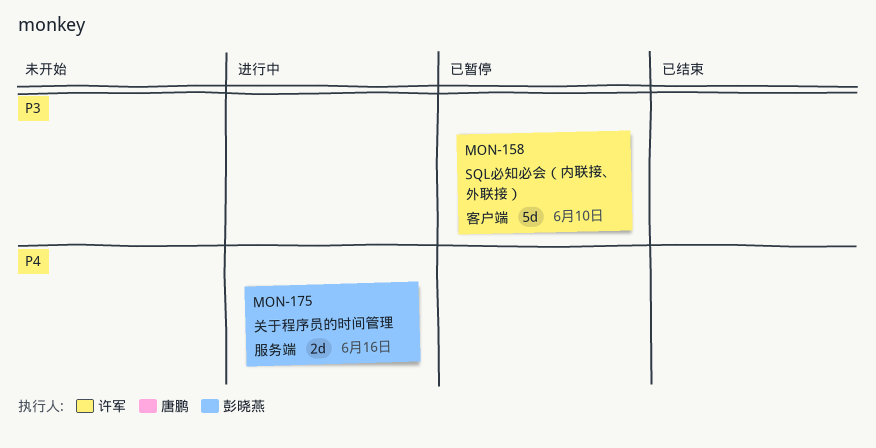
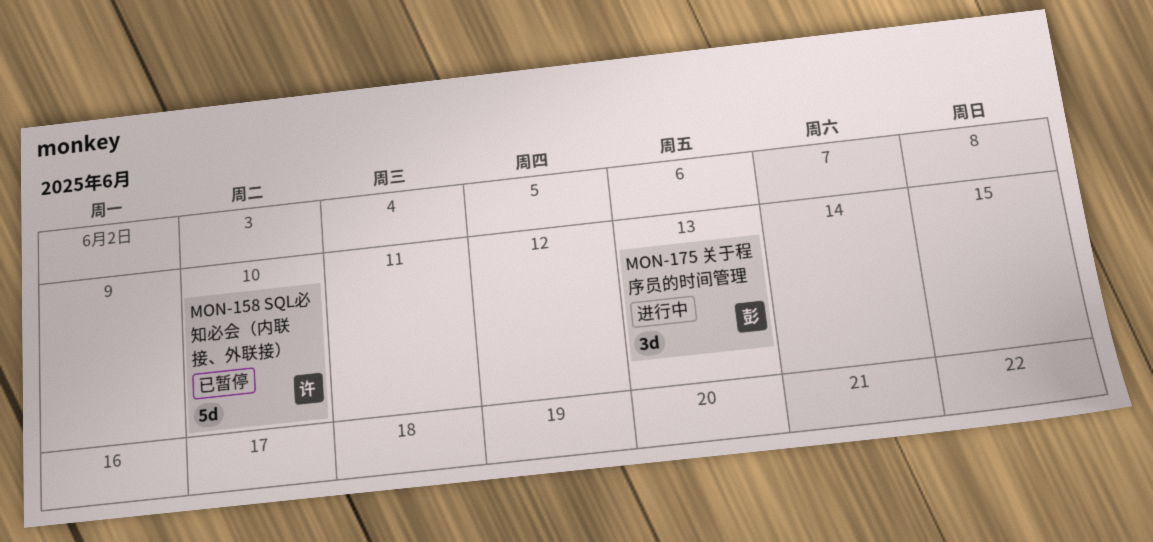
MON-175, estimate: 2d -> 3d
MON-175, due: Jun 16 -> Jun 13

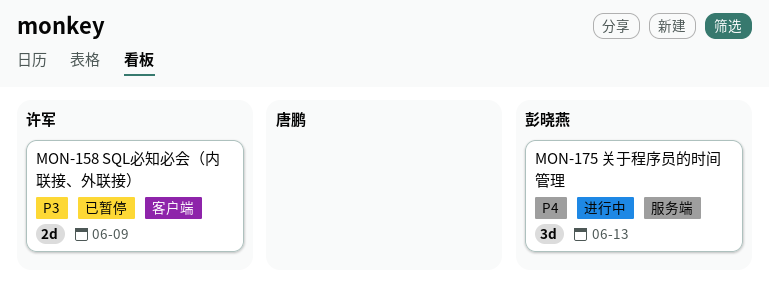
MON-158, estimate: 5d -> 2d
MON-158, due: Jun 10 -> Jun 9

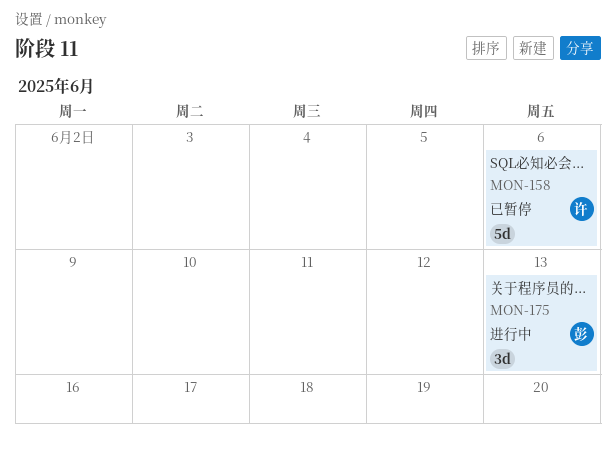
MON-158, estimate: 2d -> 5d
MON-158, due: Jun 9 -> Jun 6

